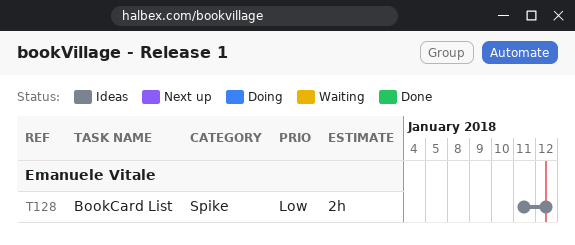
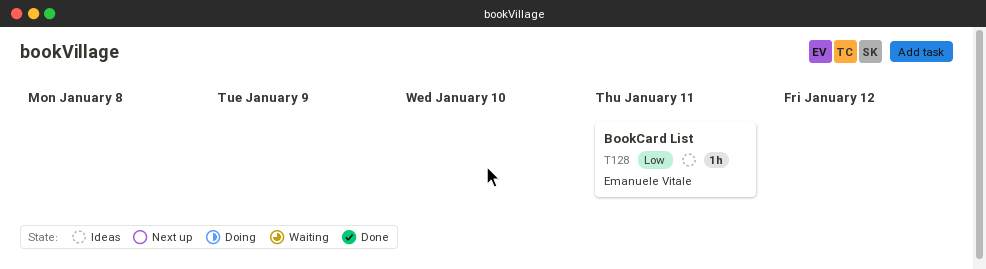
T128, estimate: 2h -> 1h
T128, due: Jan 12 -> Jan 11

